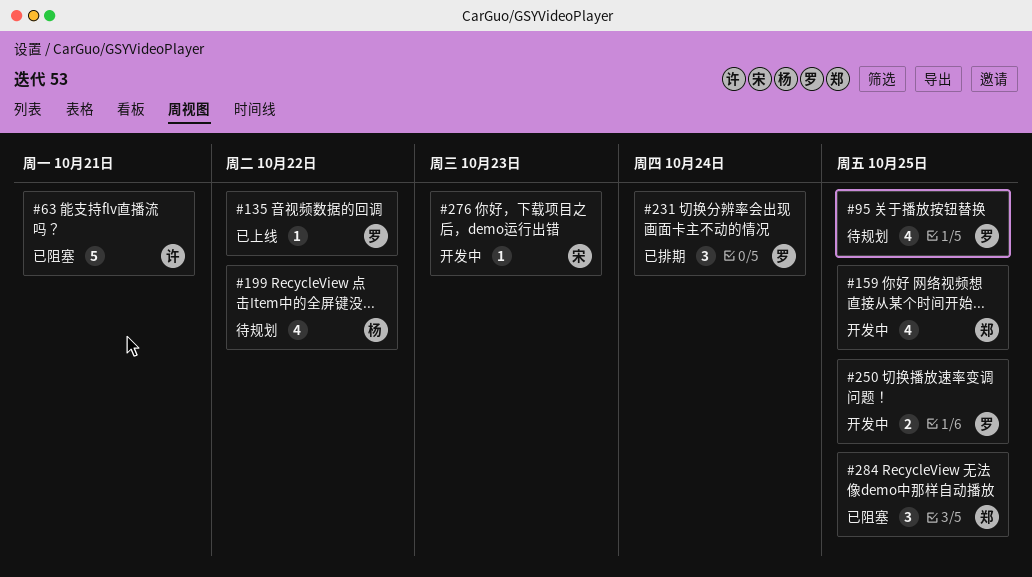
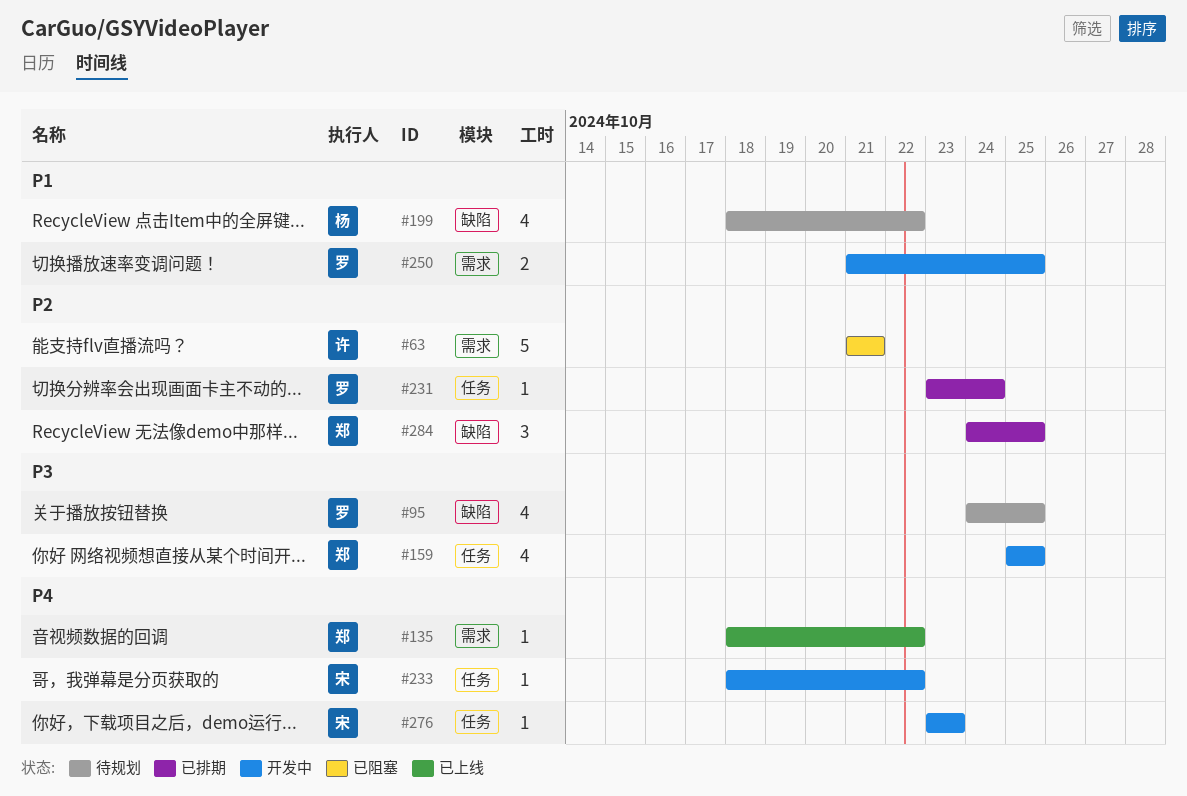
#135, owner: 罗 -> 郑
#231, estimate: 3 -> 1
#233: none -> present
#284, status: 已阻塞 -> 已排期

